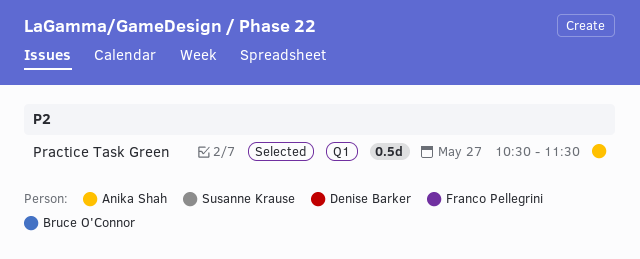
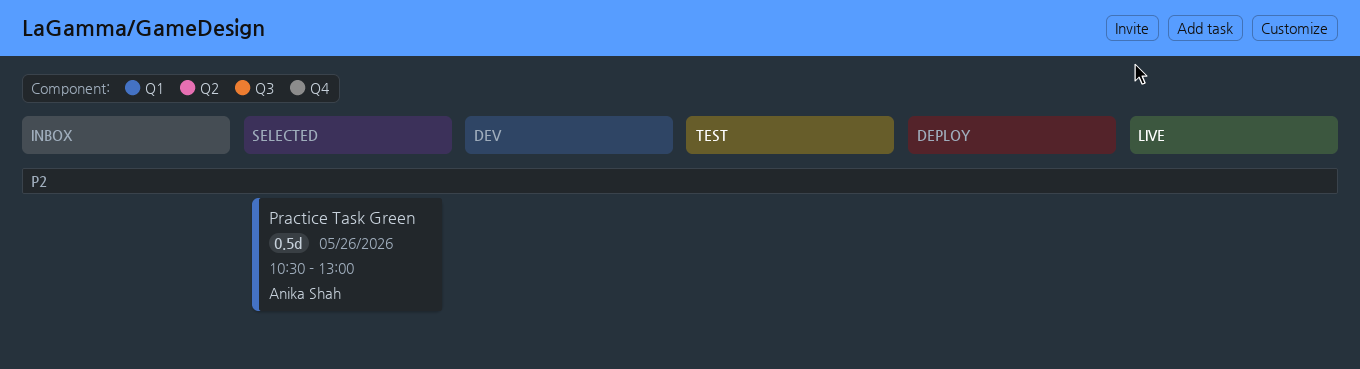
Practice Task Green, day: May 27 -> May 26
Practice Task Green, ends: 11:30 -> 13:00

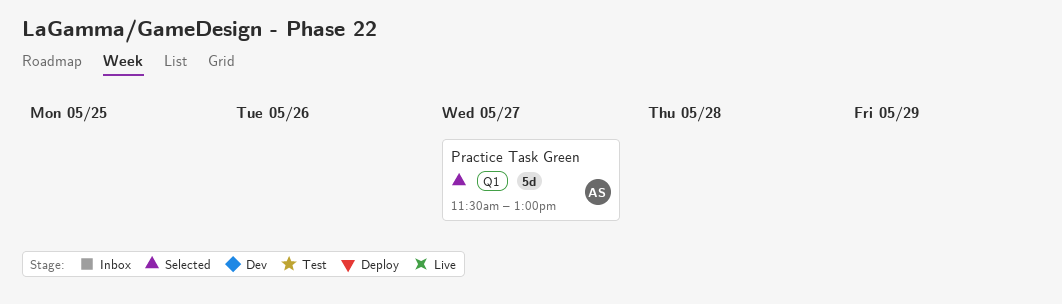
Practice Task Green, estimate: 0.5d -> 5d
Practice Task Green, day: May 26 -> May 27
Practice Task Green, begins: 10:30 -> 11:30

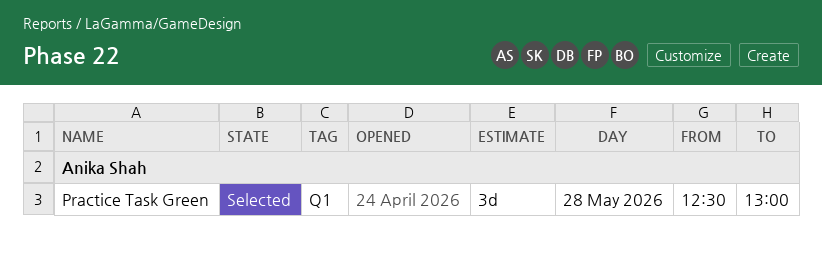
Practice Task Green, estimate: 5d -> 3d
Practice Task Green, day: May 27 -> May 28
Practice Task Green, begins: 11:30 -> 12:30

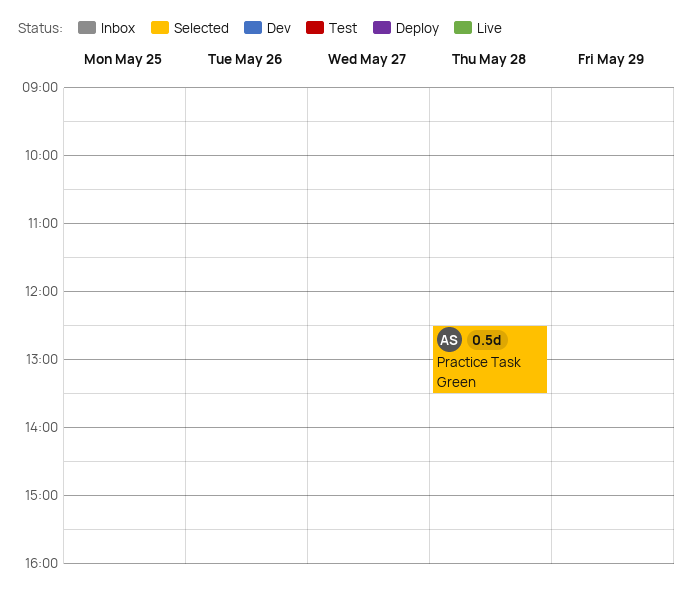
Practice Task Green, estimate: 3d -> 0.5d
Practice Task Green, ends: 13:00 -> 13:30

